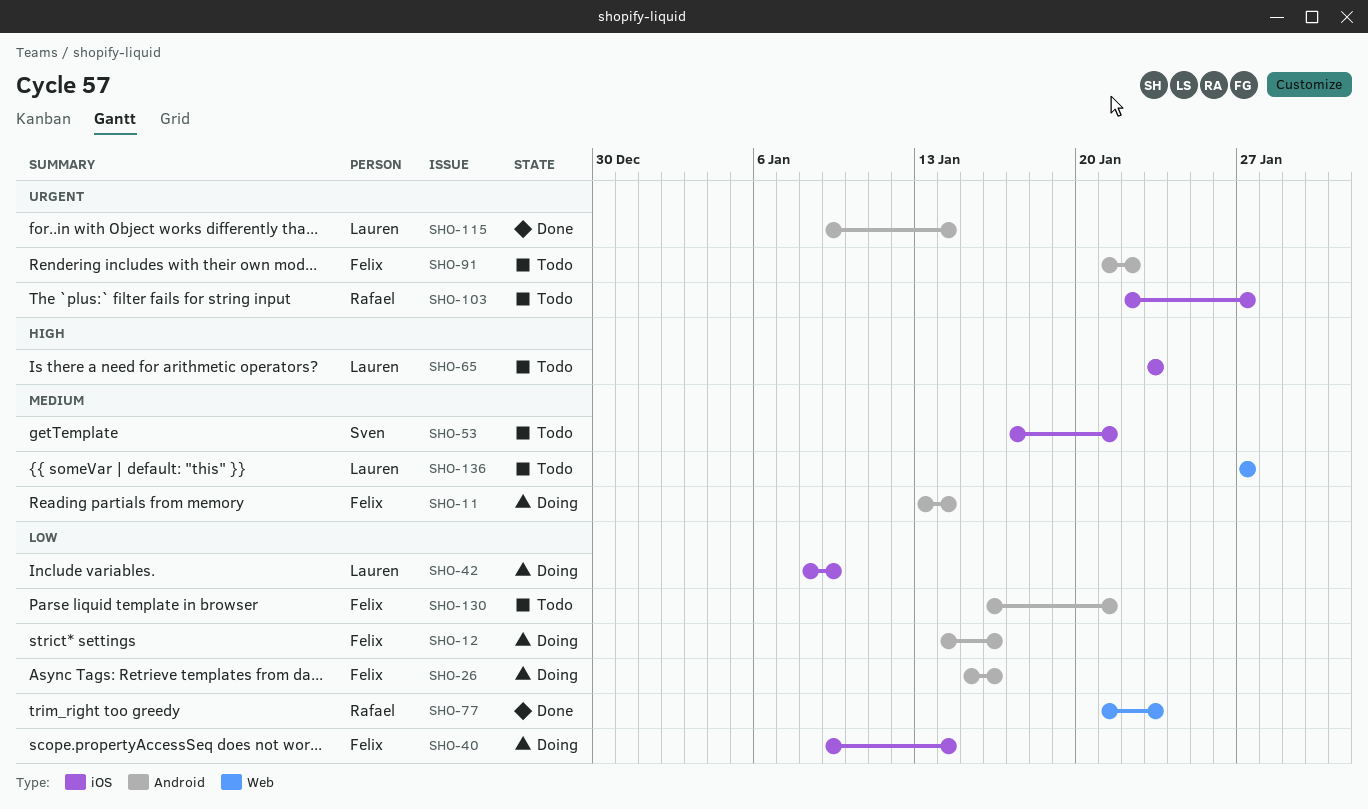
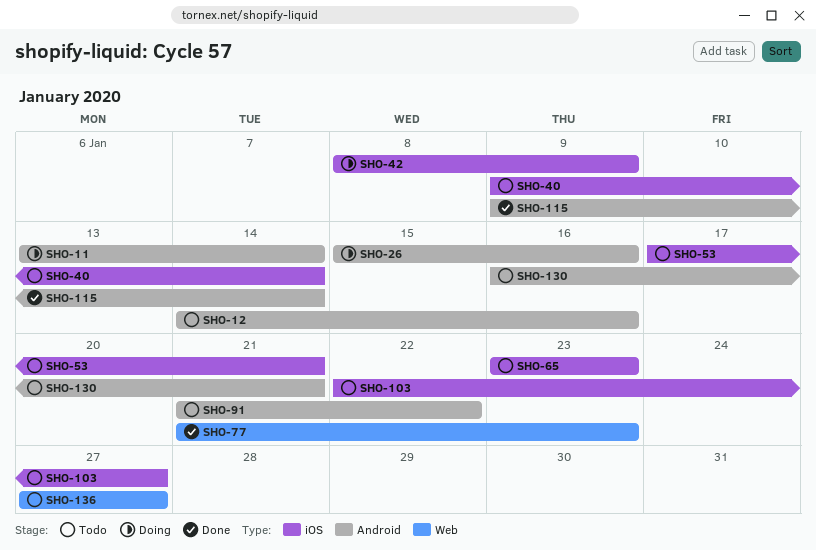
SHO-12, status: Doing -> Todo
SHO-40, status: Doing -> Todo

